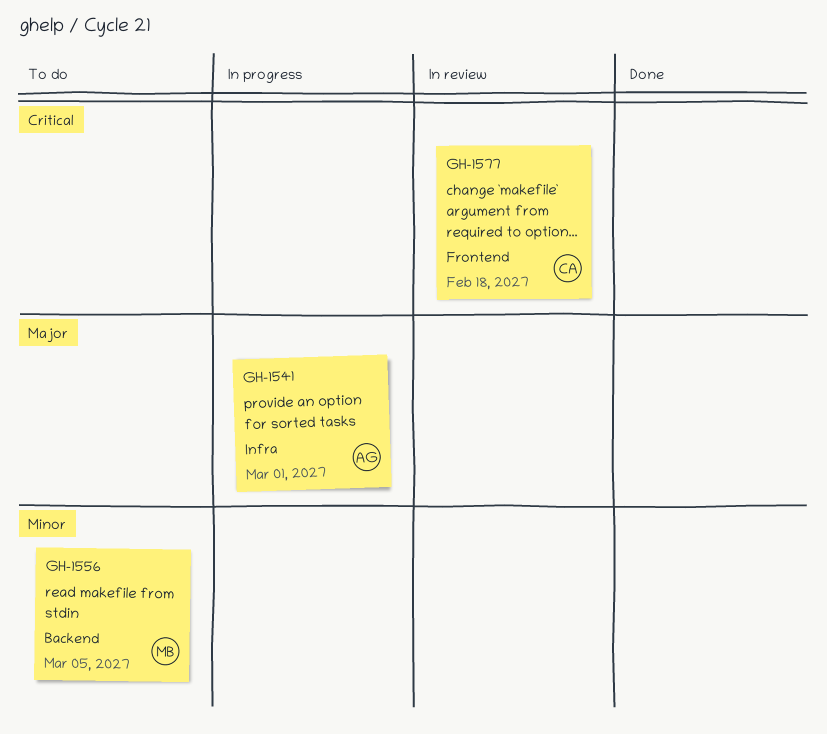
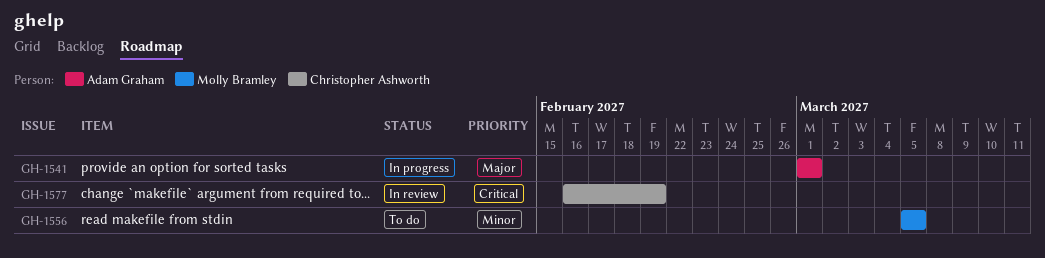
GH-1577, due: Feb 18 -> Feb 19

